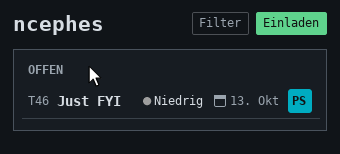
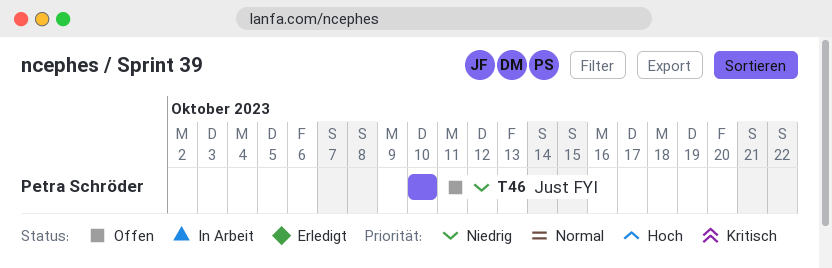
T46, due: Oct 13 -> Oct 10

